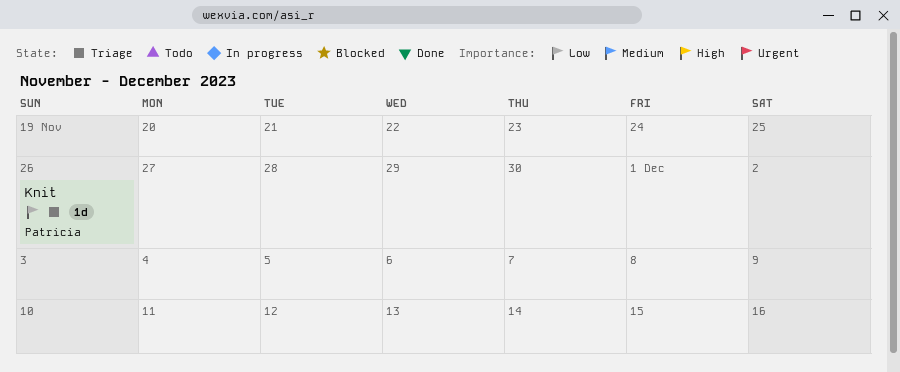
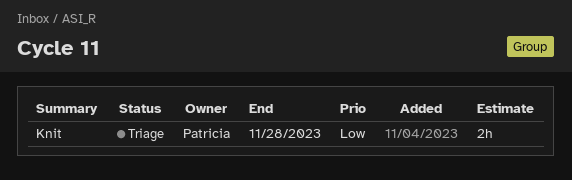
Knit, estimate: 1d -> 2h
Knit, due: Nov 26 -> Nov 28

